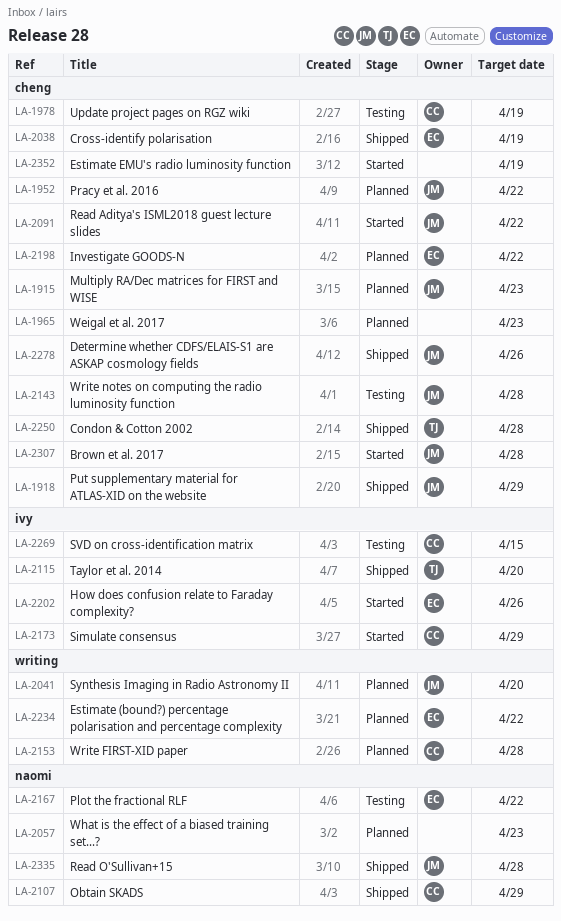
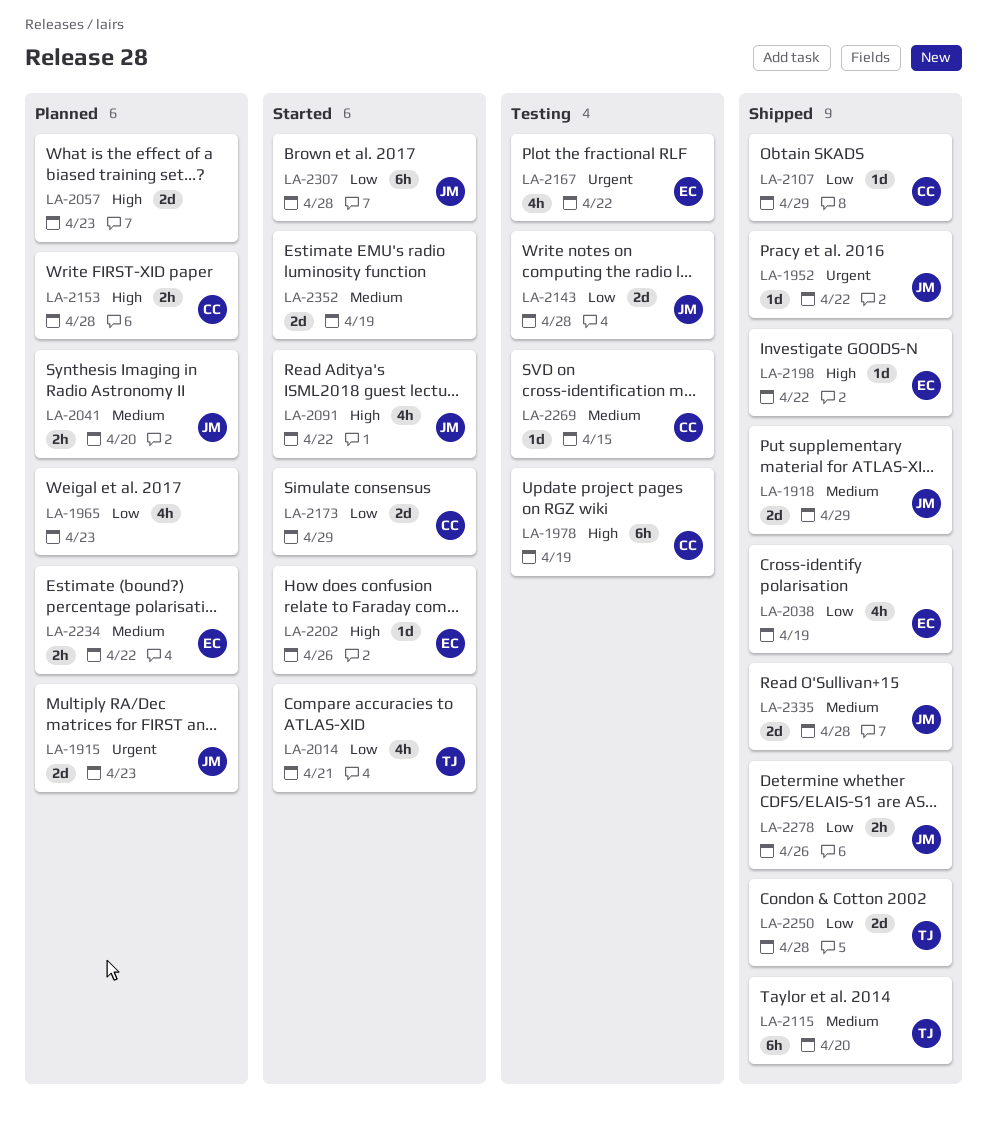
LA-1952, status: Planned -> Shipped
LA-2014: none -> present
LA-2198, status: Planned -> Shipped

